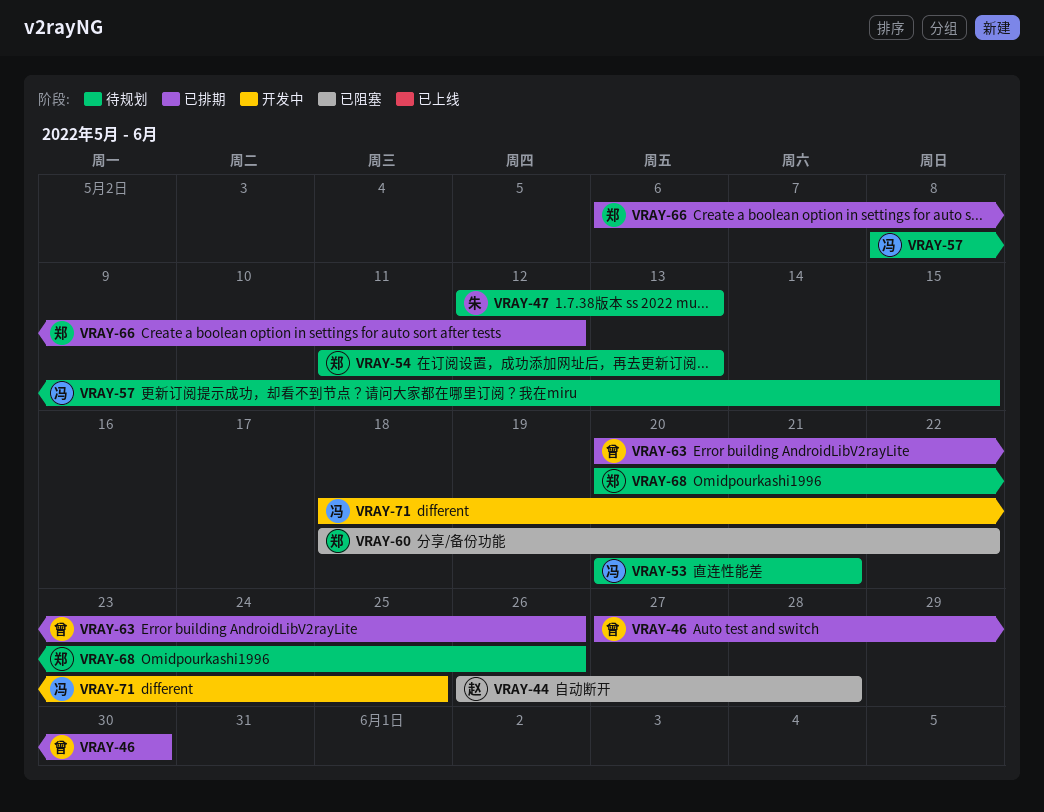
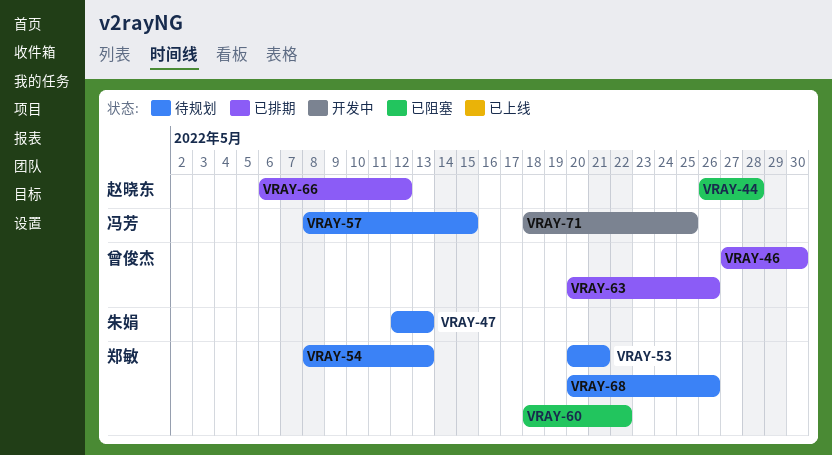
VRAY-53, owner: 冯芳 -> 郑敏
VRAY-54, start: May 11 -> May 8
VRAY-66, owner: 郑敏 -> 赵晓东

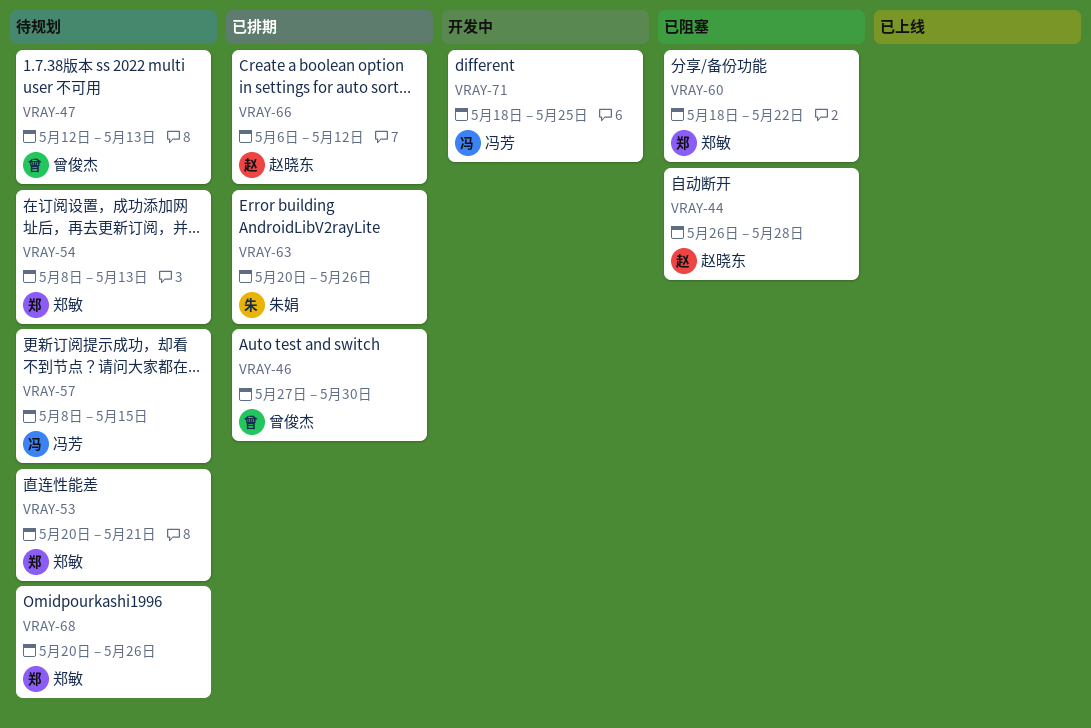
VRAY-47, owner: 朱娟 -> 曾俊杰
VRAY-63, owner: 曾俊杰 -> 朱娟

